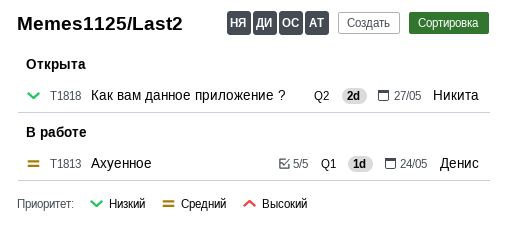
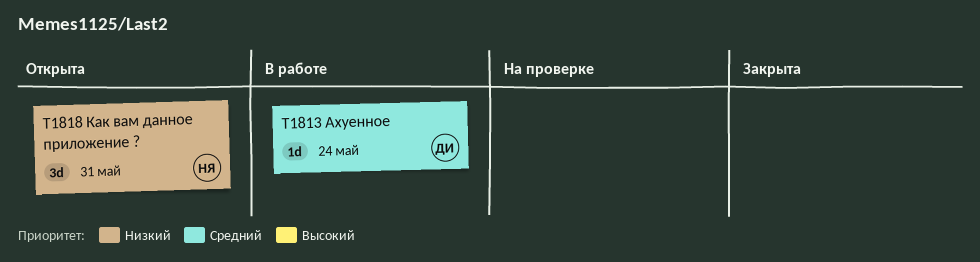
T1818, estimate: 2d -> 3d
T1818, due: May 27 -> May 31

